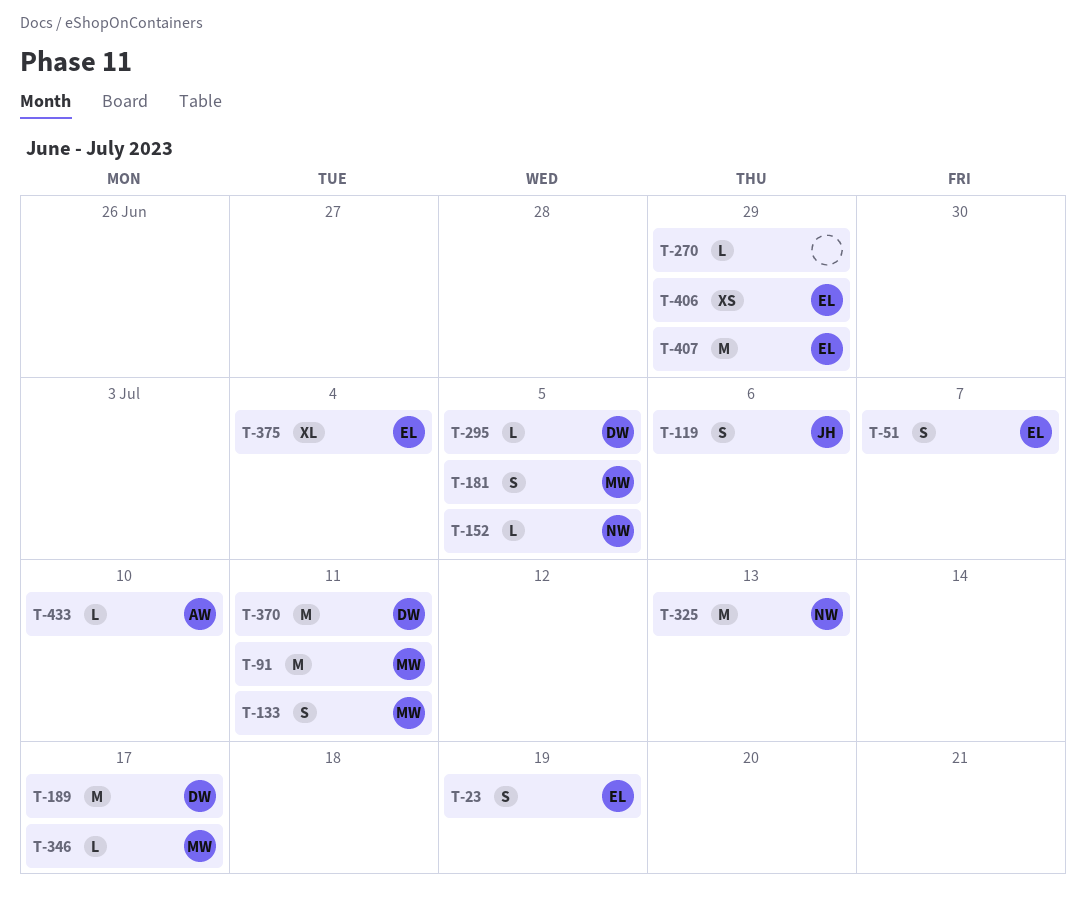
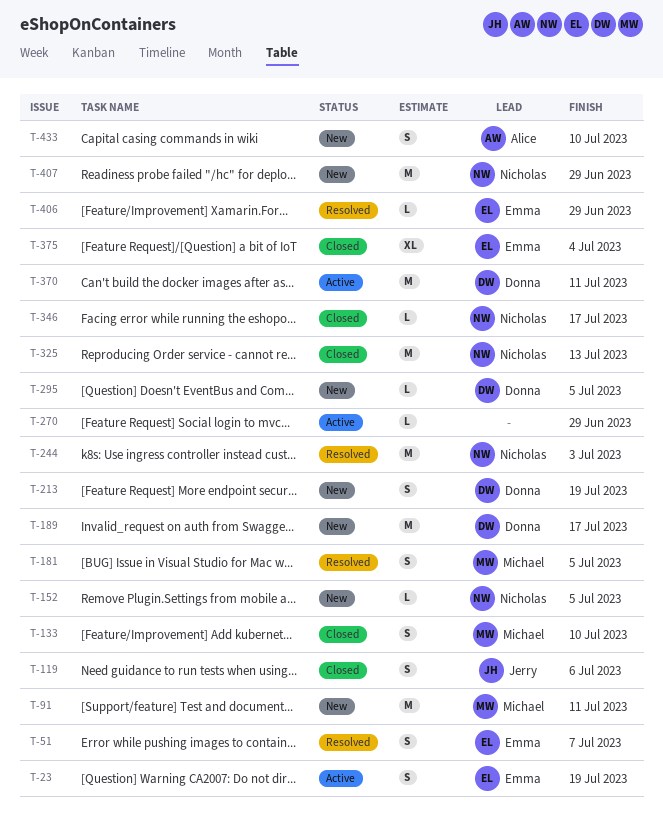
T-133, due: Jul 11 -> Jul 10
T-213: none -> present
T-244: none -> present
T-346, owner: Michael -> Nicholas
T-406, estimate: XS -> L
T-407, owner: Emma -> Nicholas
T-433, estimate: L -> S

